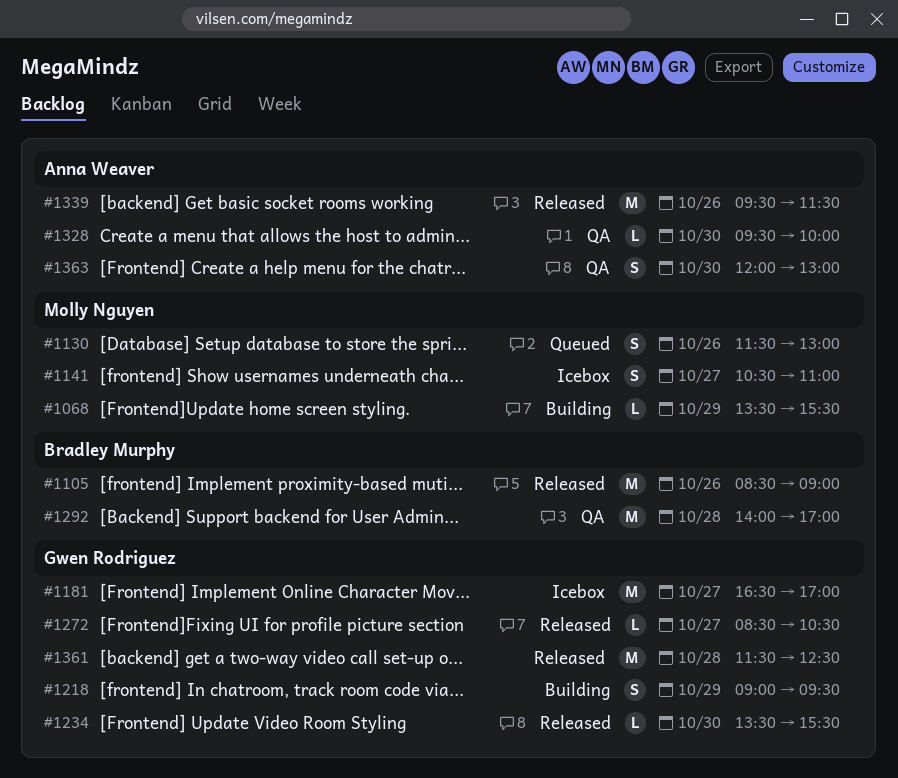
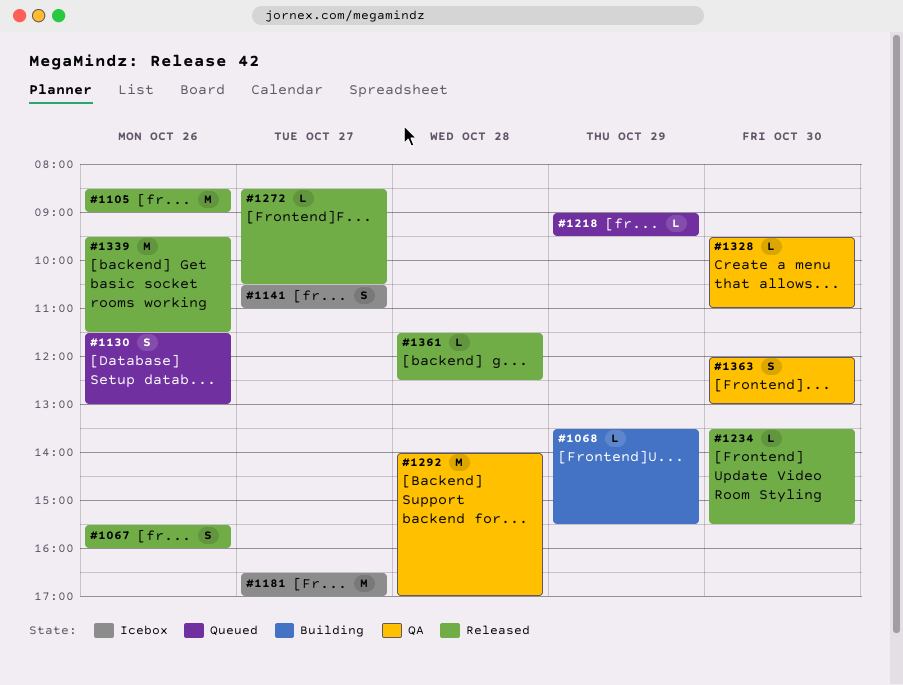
#1067: none -> present
#1218, status: Building -> Queued
#1218, estimate: S -> L
#1328, ends: 10:00 -> 11:00
#1361, estimate: M -> L

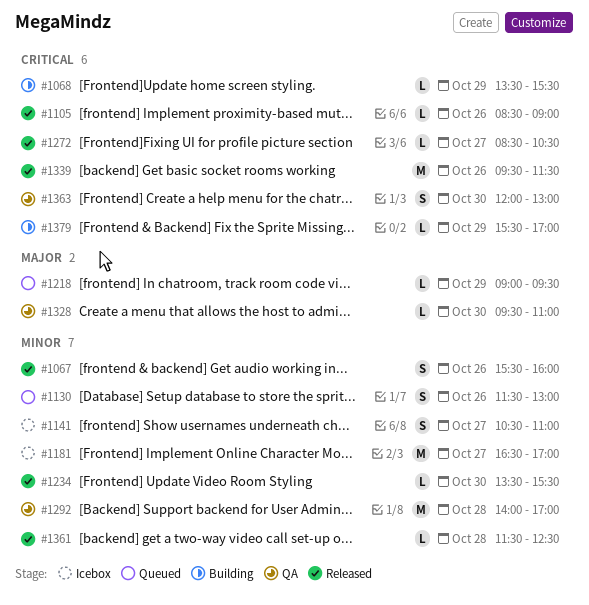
#1105, estimate: M -> L
#1379: none -> present

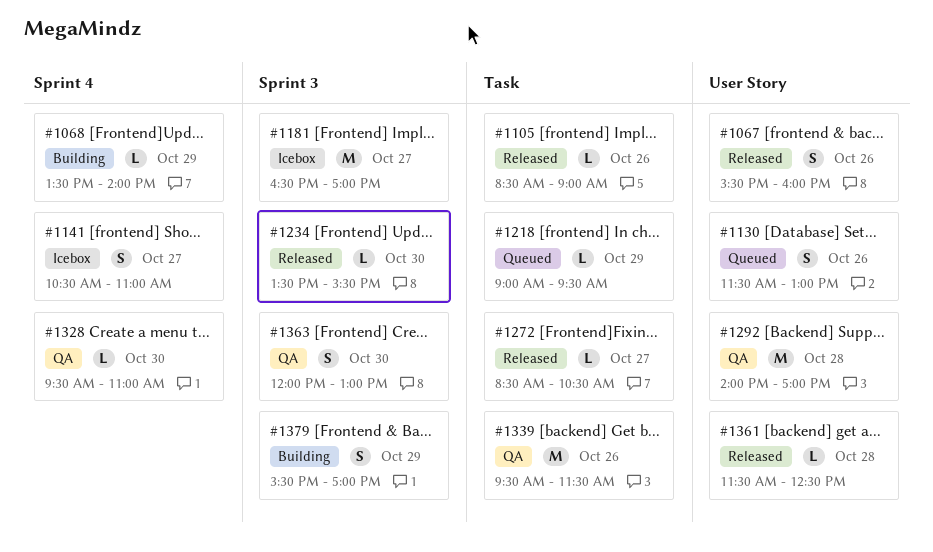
#1068, ends: 15:30 -> 14:00
#1339, status: Released -> QA
#1379, estimate: L -> S

